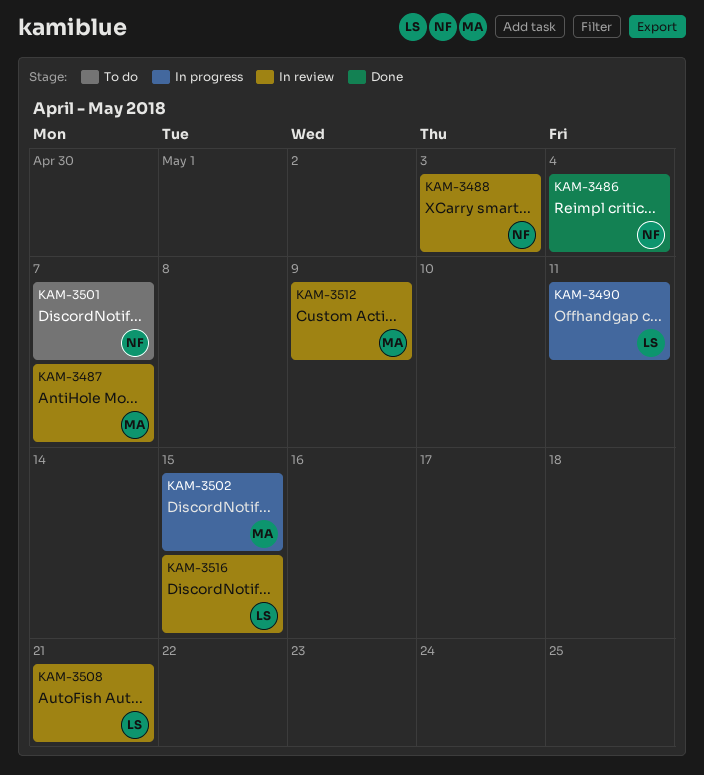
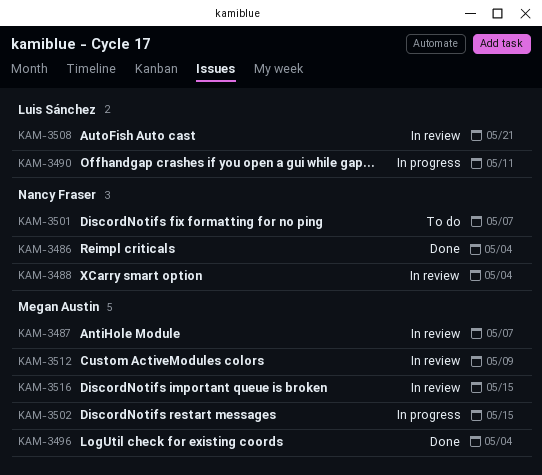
KAM-3488, due: May 3 -> May 4
KAM-3496: none -> present
KAM-3516, owner: Luis Sánchez -> Megan Austin

